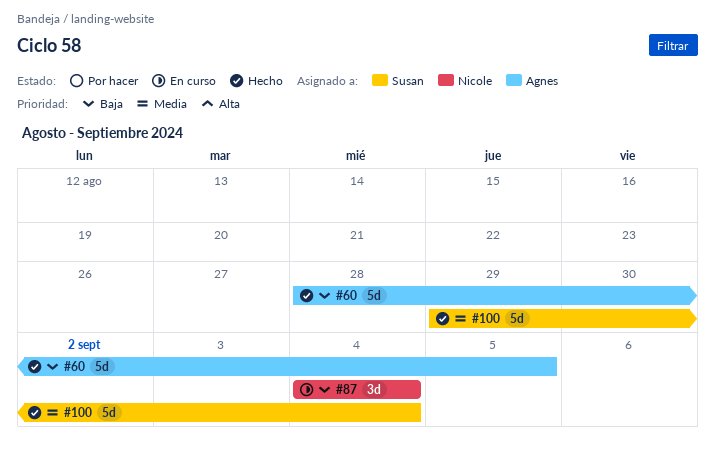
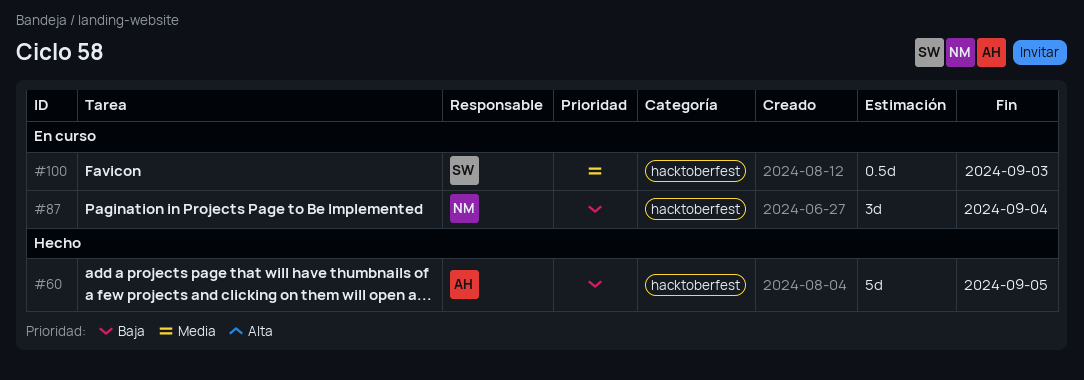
#100, status: Hecho -> En curso
#100, estimate: 5d -> 0.5d
#100, due: Sep 4 -> Sep 3

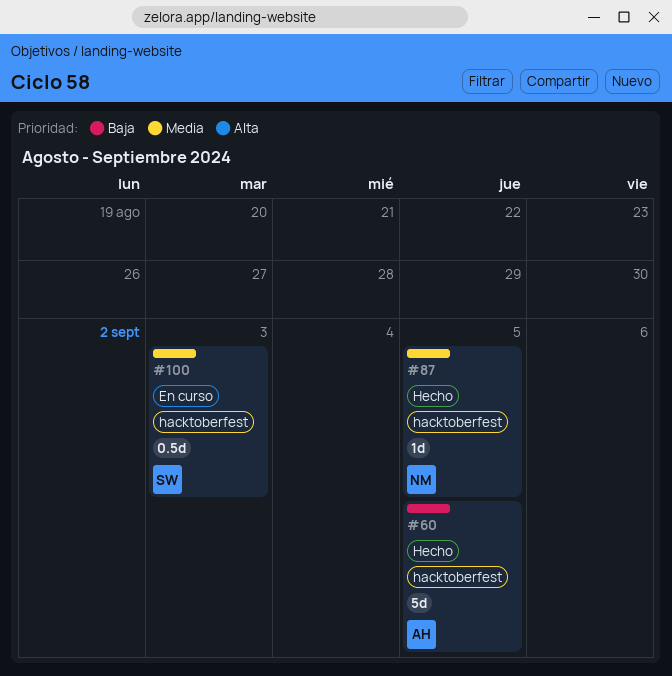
#87, status: En curso -> Hecho
#87, priority: Baja -> Media
#87, estimate: 3d -> 1d
#87, due: Sep 4 -> Sep 5

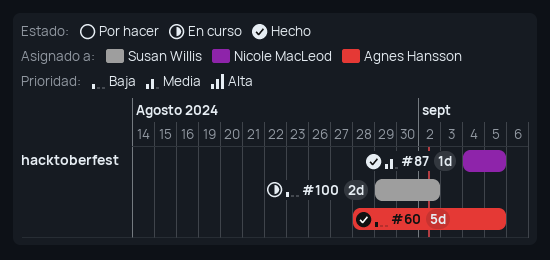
#100, priority: Media -> Baja
#100, estimate: 0.5d -> 2d
#100, due: Sep 3 -> Sep 2

